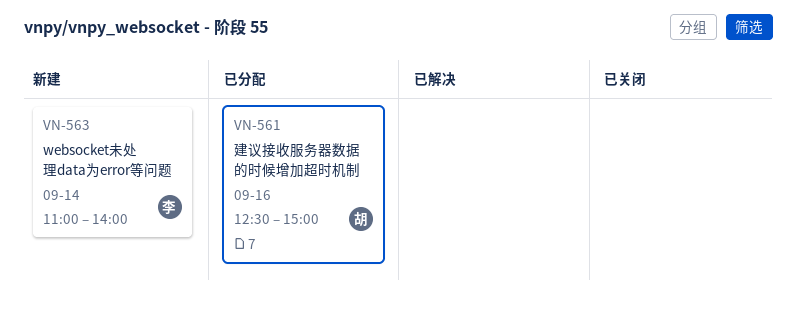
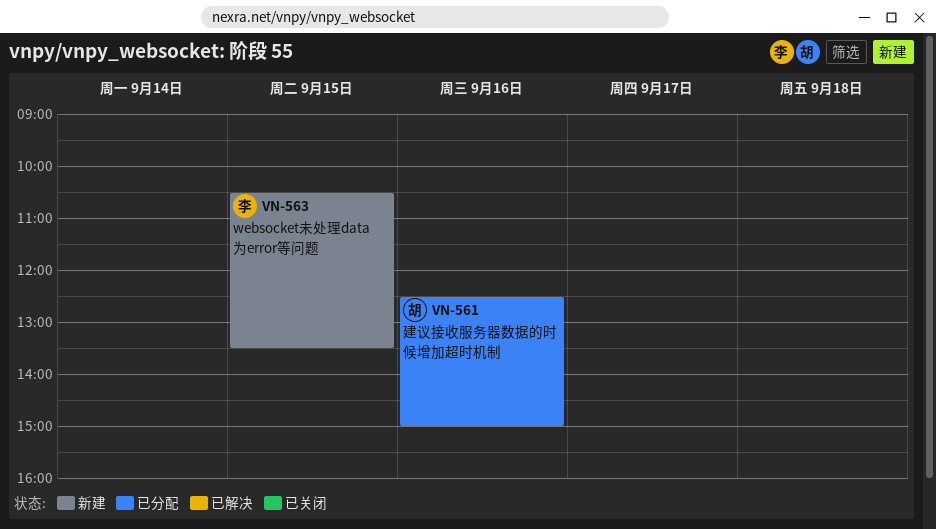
VN-563, day: Sep 14 -> Sep 15
VN-563, begins: 11:00 -> 10:30
VN-563, ends: 14:00 -> 13:30

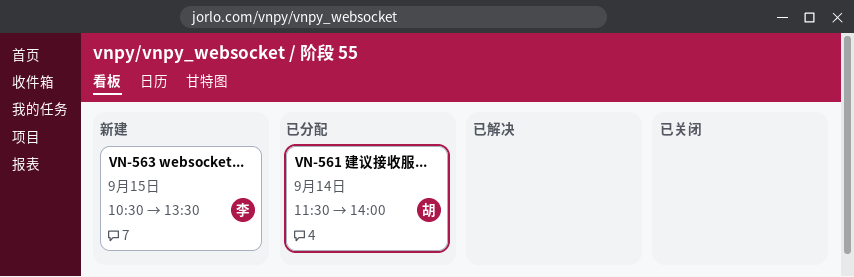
VN-561, day: Sep 16 -> Sep 14
VN-561, begins: 12:30 -> 11:30
VN-561, ends: 15:00 -> 14:00

